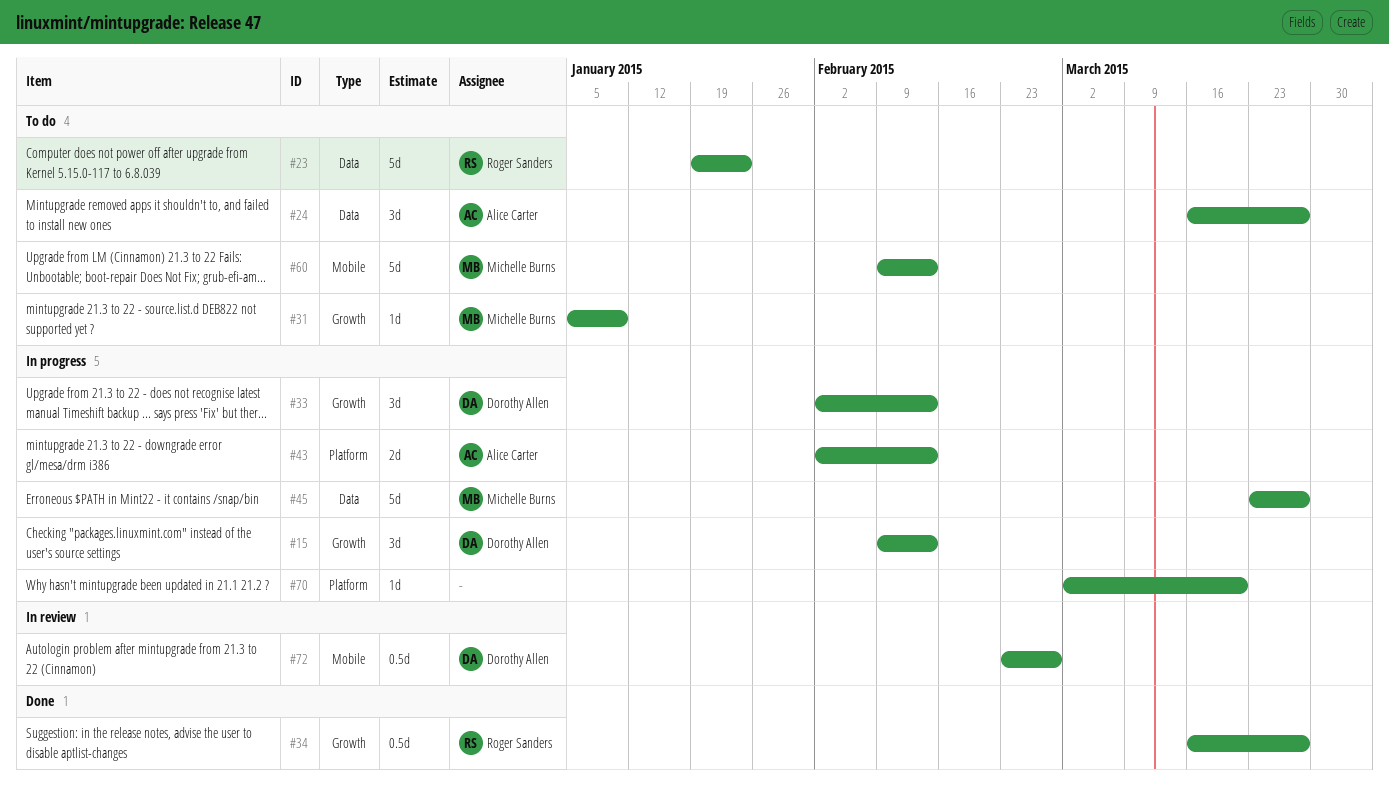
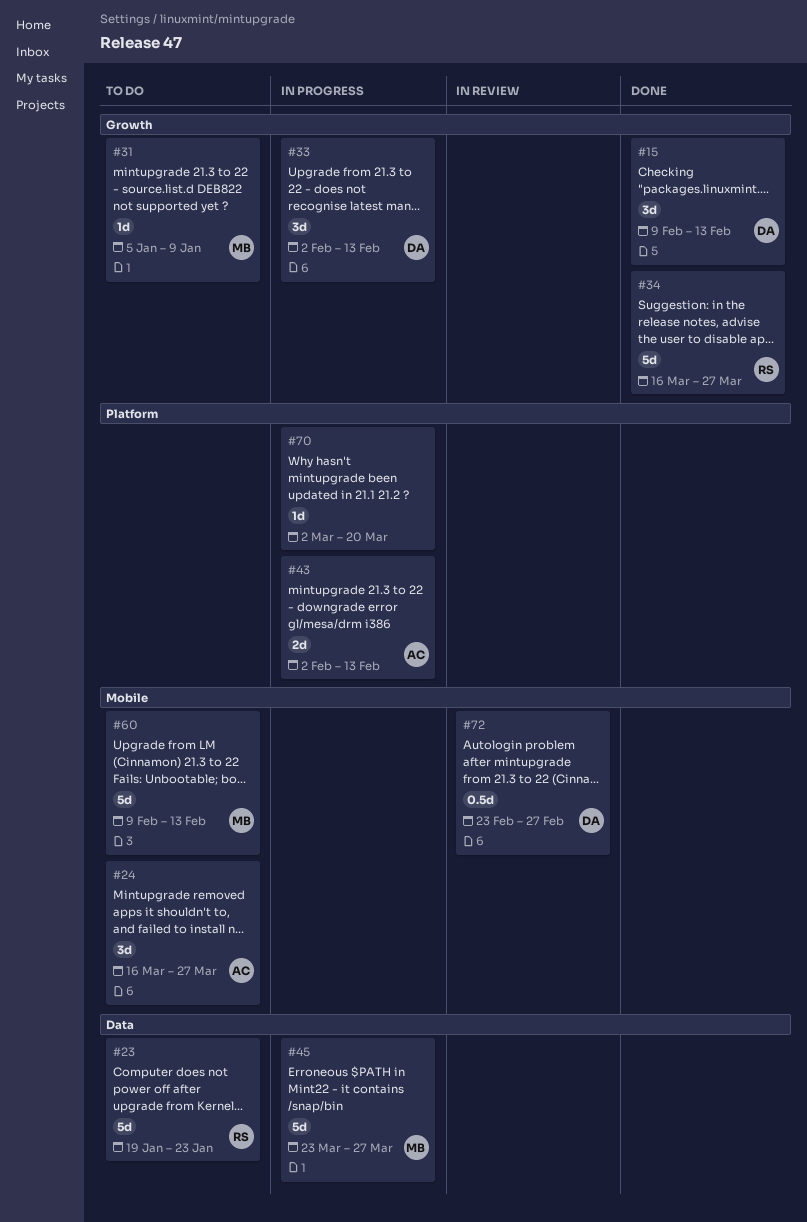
#15, status: In progress -> Done
#24, label: Data -> Mobile
#34, estimate: 0.5d -> 5d

